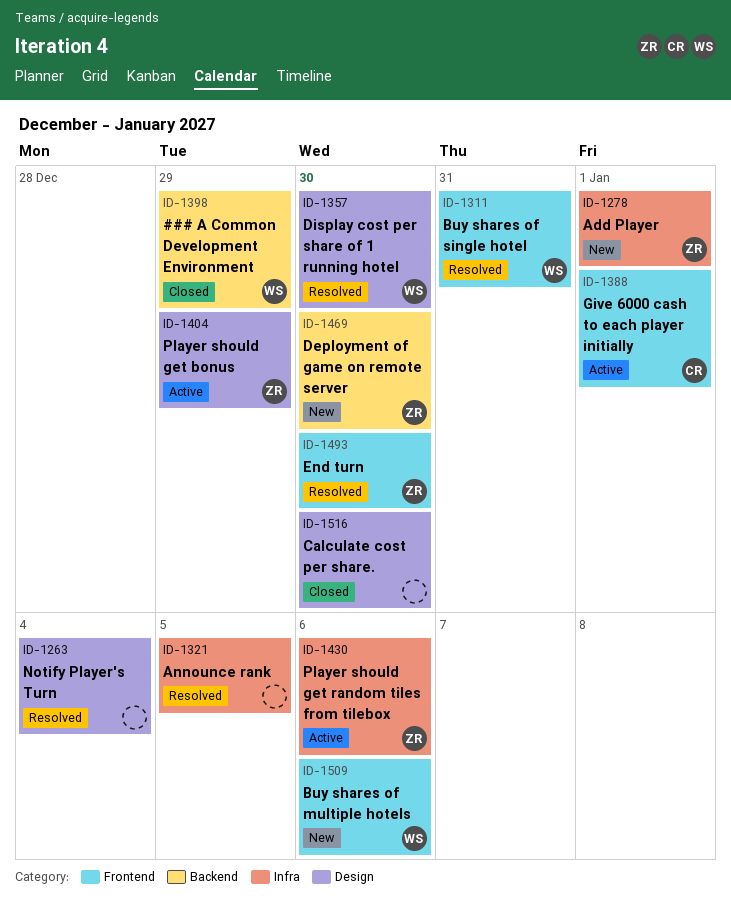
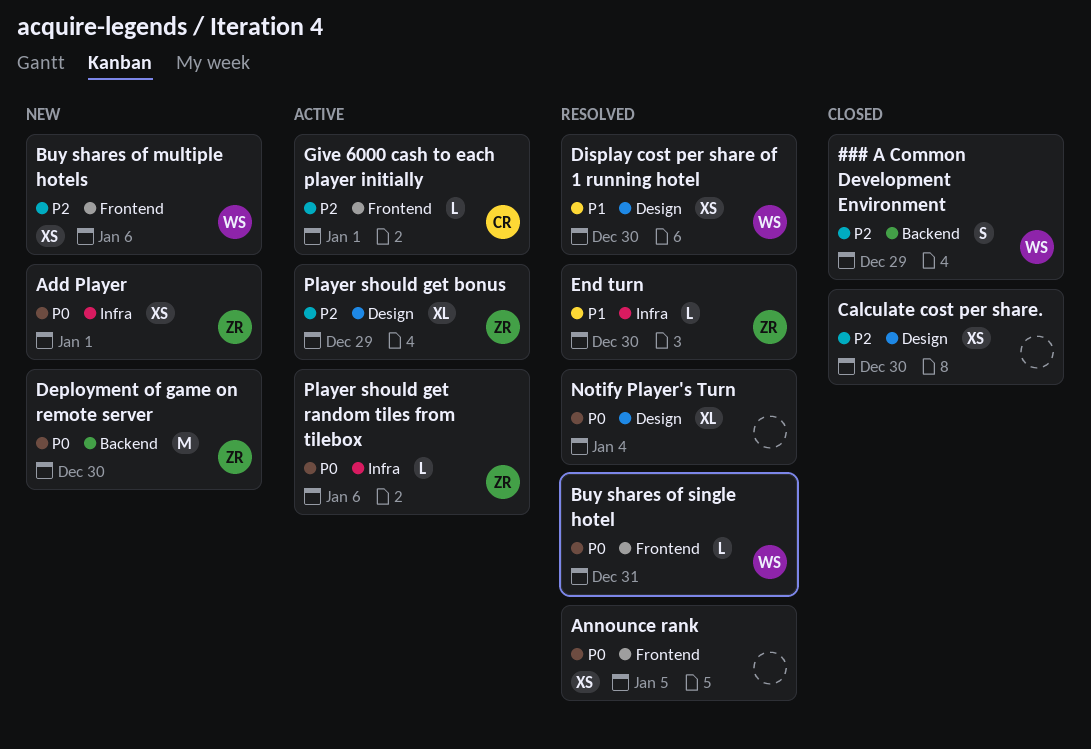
Announce rank, label: Infra -> Frontend
End turn, label: Frontend -> Infra

